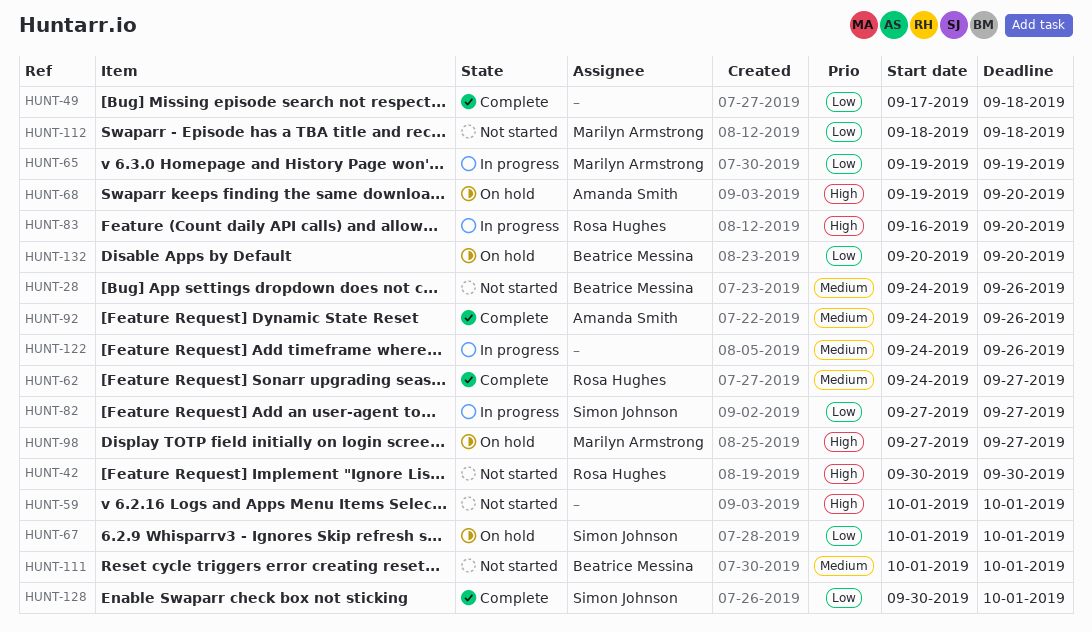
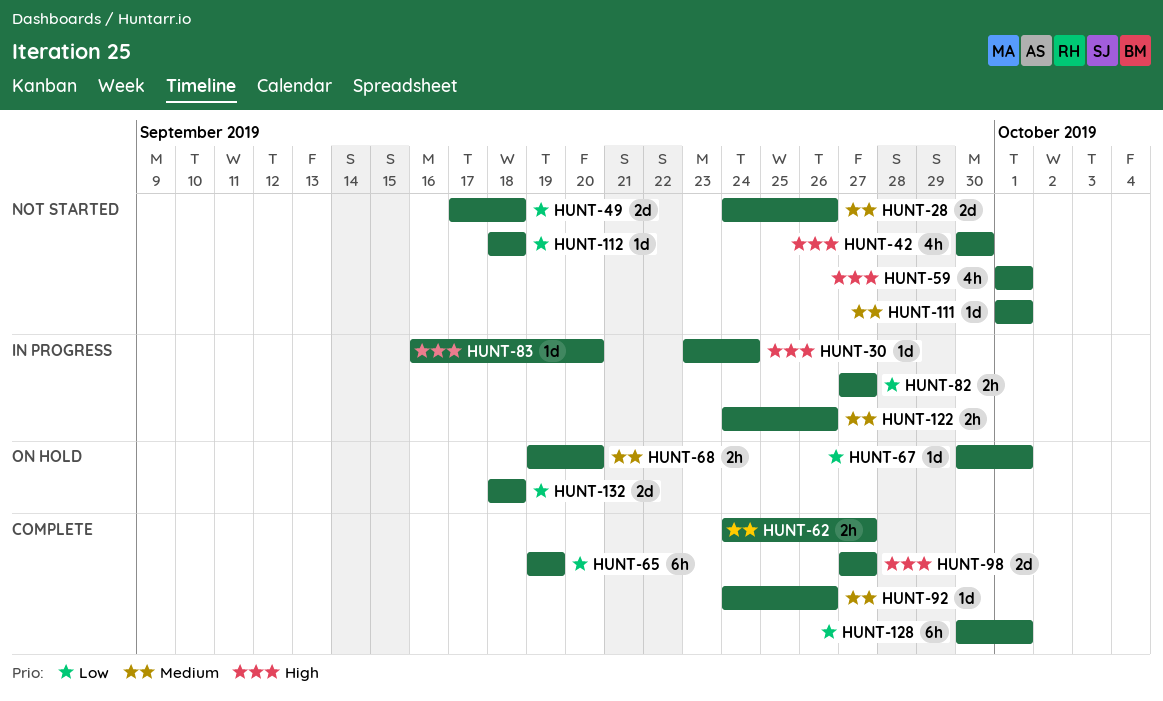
HUNT-30: none -> present
HUNT-49, status: Complete -> Not started
HUNT-65, status: In progress -> Complete
HUNT-67, start: Oct 1 -> Sep 30
HUNT-68, priority: High -> Medium
HUNT-98, status: On hold -> Complete
HUNT-132, start: Sep 20 -> Sep 18
HUNT-132, due: Sep 20 -> Sep 18

